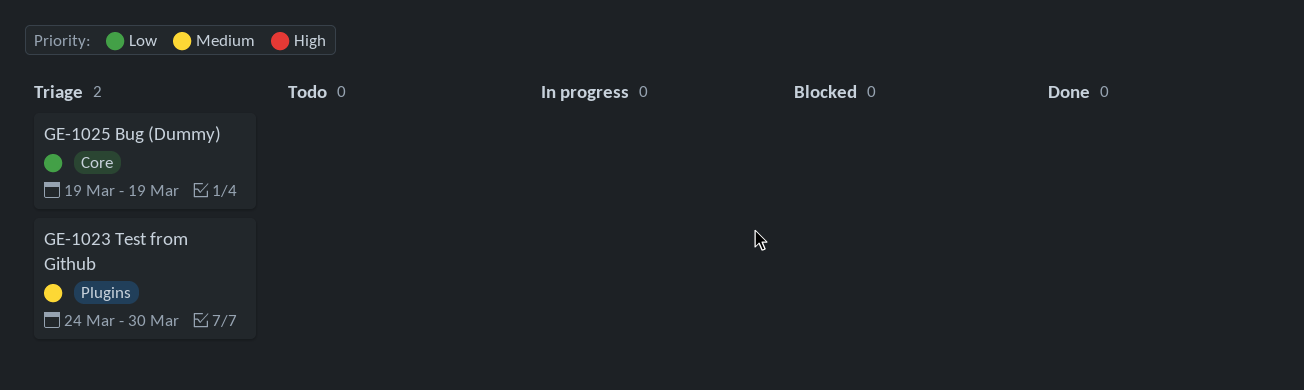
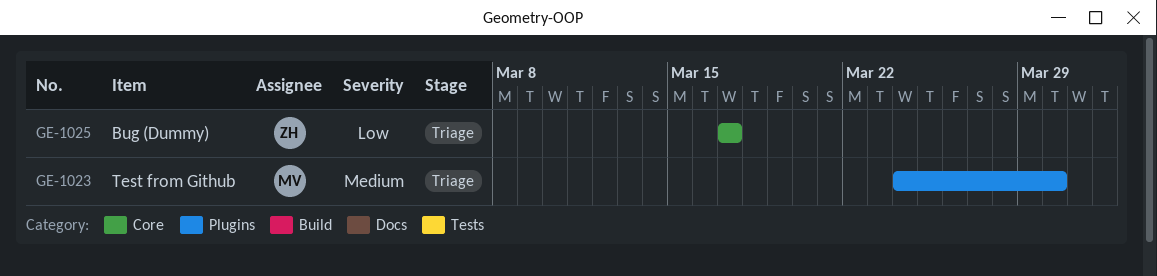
GE-1025, start: Mar 19 -> Mar 17
GE-1025, due: Mar 19 -> Mar 17

